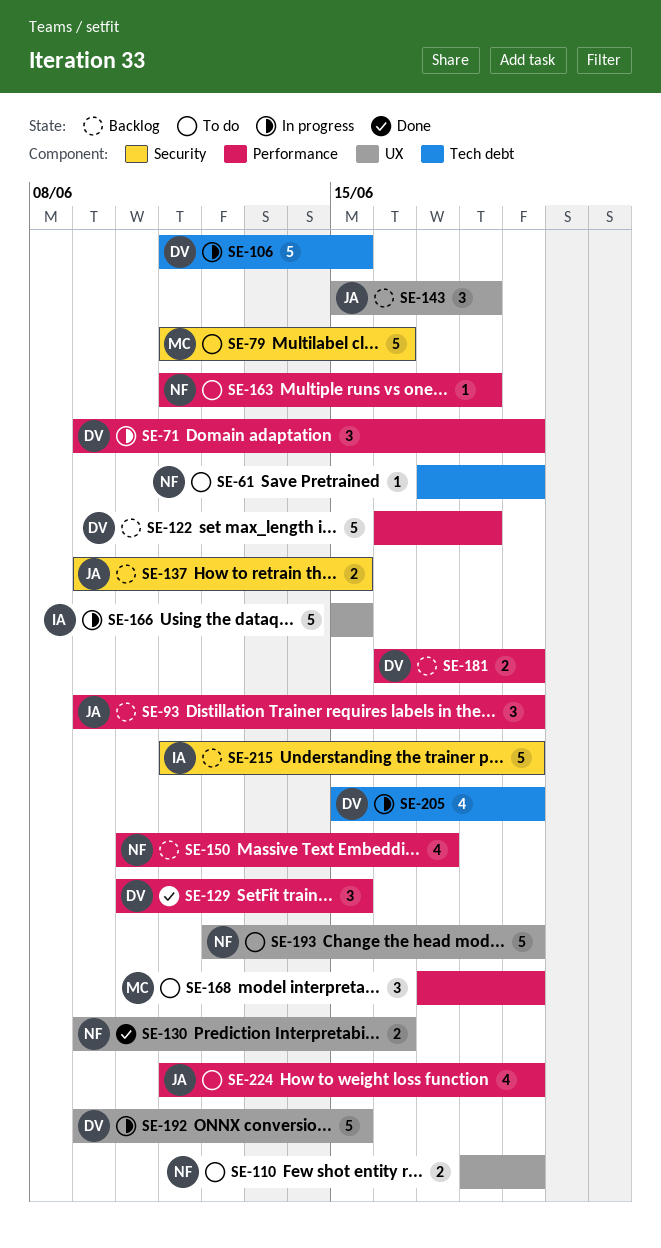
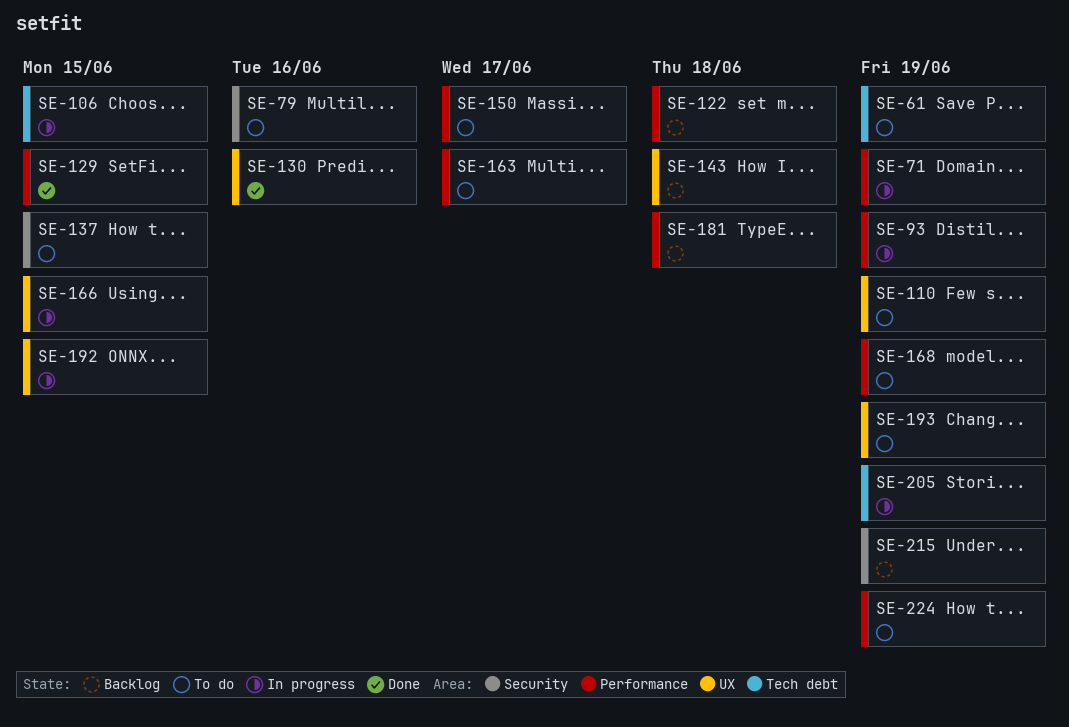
SE-93, status: Backlog -> In progress
SE-137, status: Backlog -> To do
SE-150, status: Backlog -> To do
SE-163, due: Jun 18 -> Jun 17
SE-181, due: Jun 19 -> Jun 18

